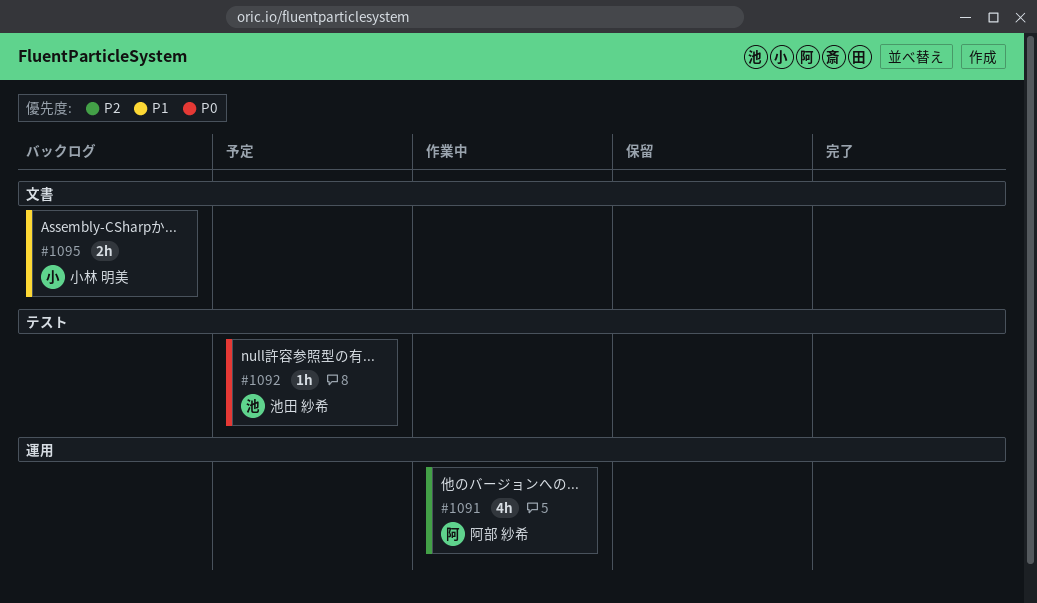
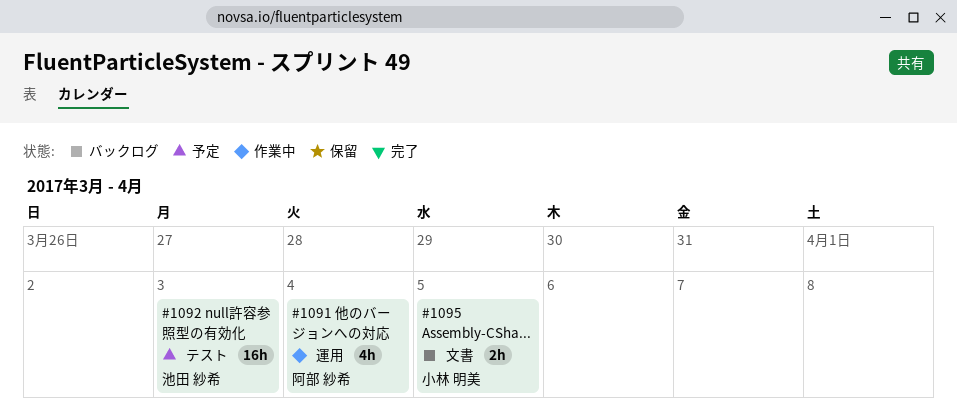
#1092, estimate: 1h -> 16h

